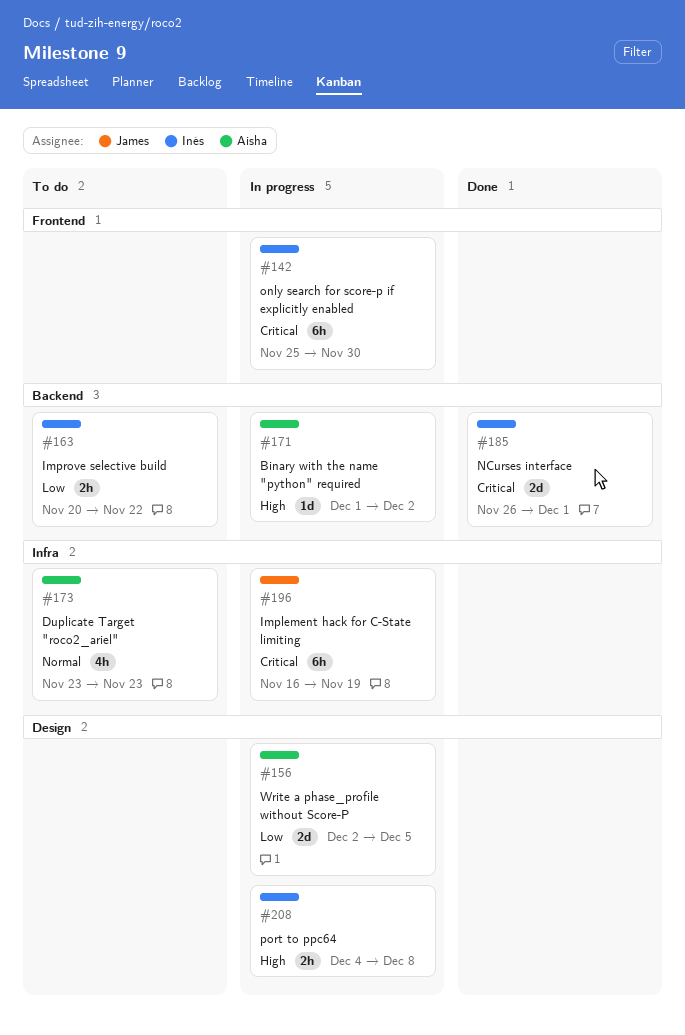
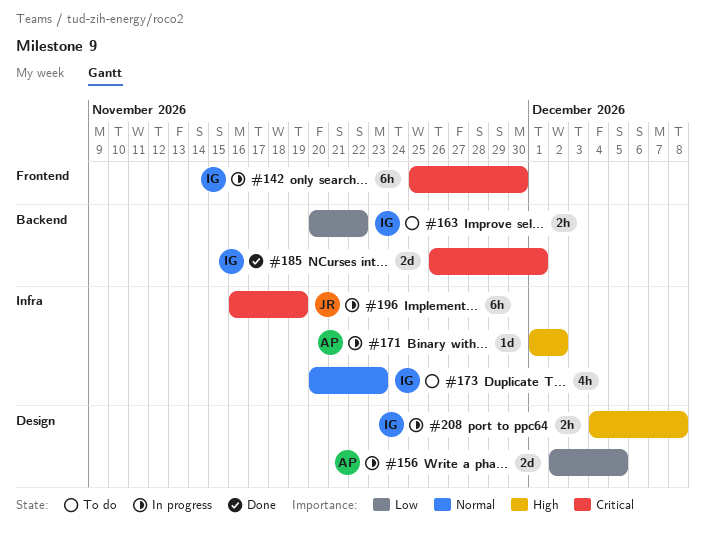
#171, label: Backend -> Infra
#173, owner: Aisha -> Inés
#173, start: Nov 23 -> Nov 20

